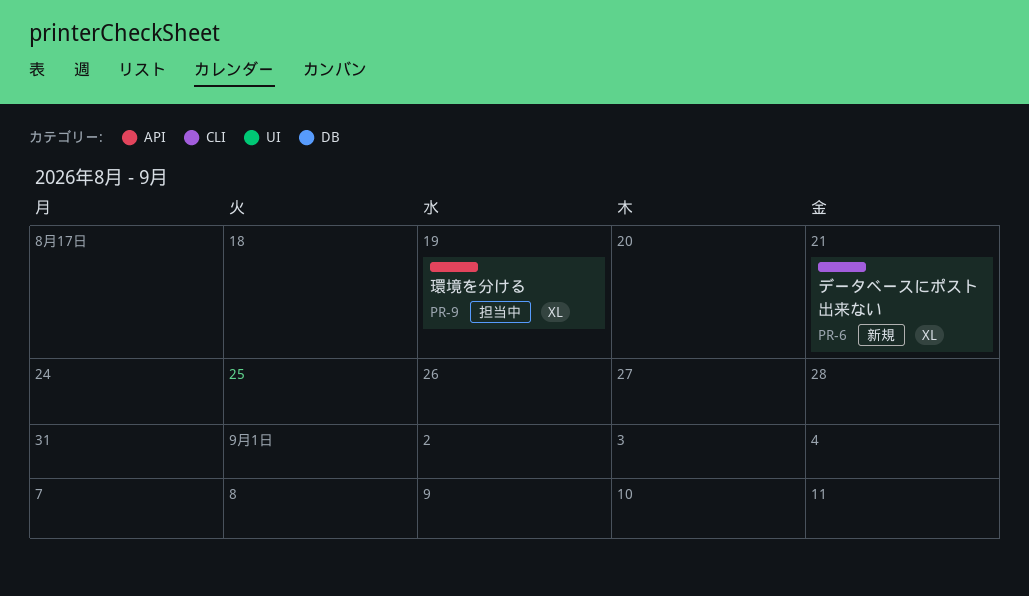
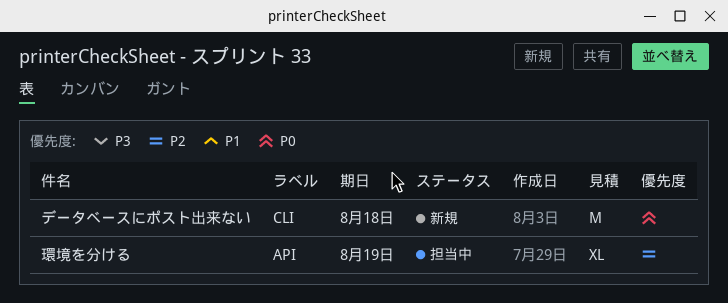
データベースにポスト出来ない, estimate: XL -> M
データベースにポスト出来ない, due: Aug 21 -> Aug 18

